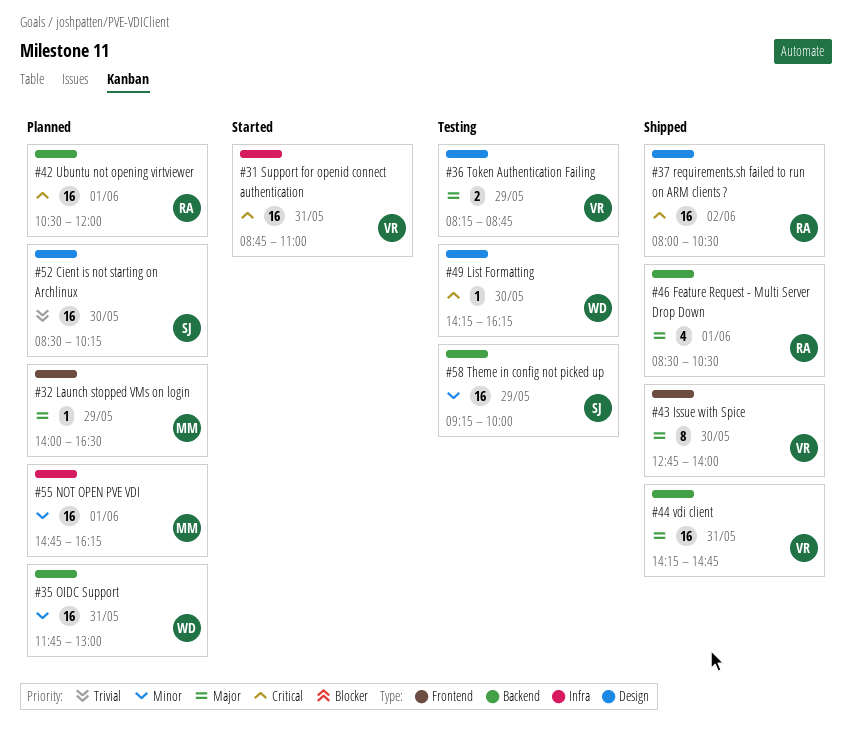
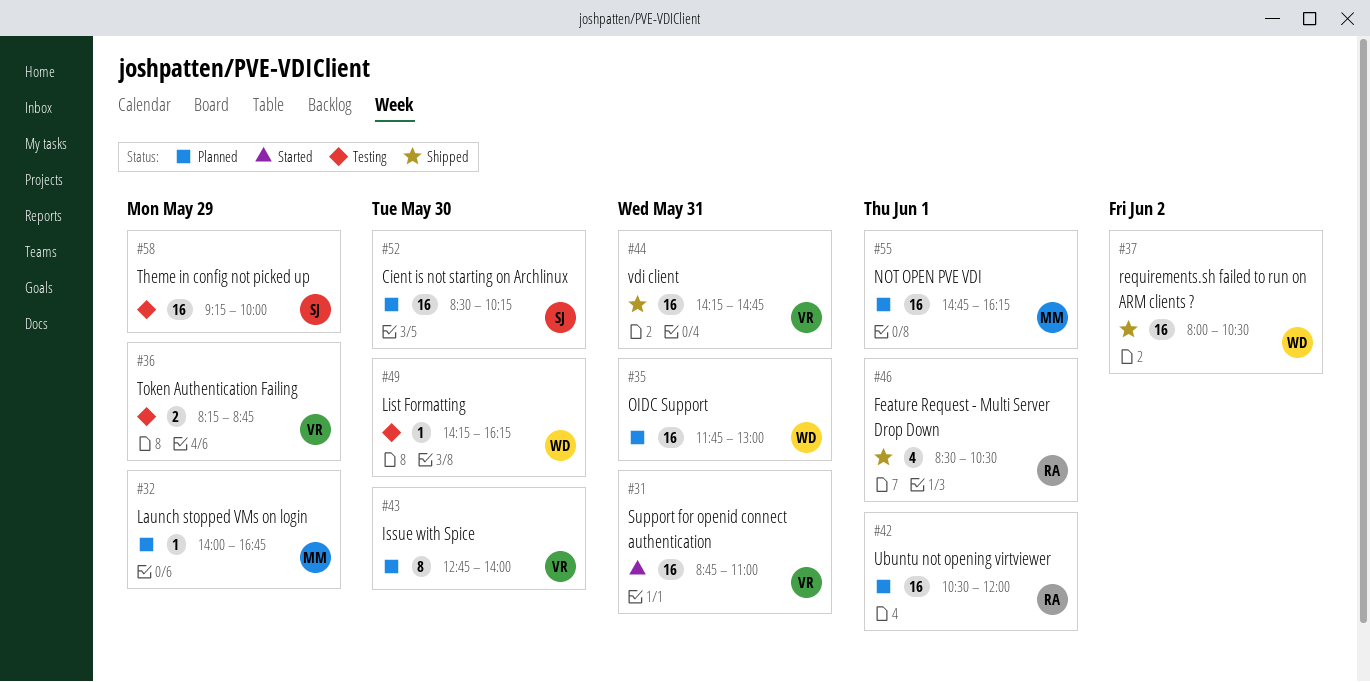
#32, ends: 16:30 -> 16:45
#37, owner: RA -> WD
#43, status: Shipped -> Planned

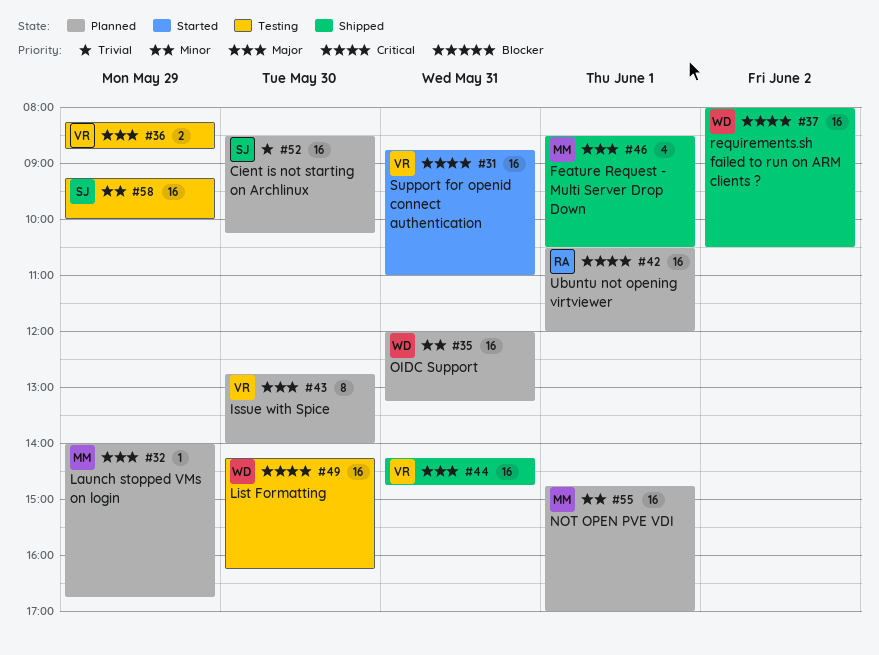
#35, begins: 11:45 -> 12:00
#35, ends: 13:00 -> 13:15
#46, owner: RA -> MM
#49, estimate: 1 -> 16
#55, ends: 16:15 -> 17:00

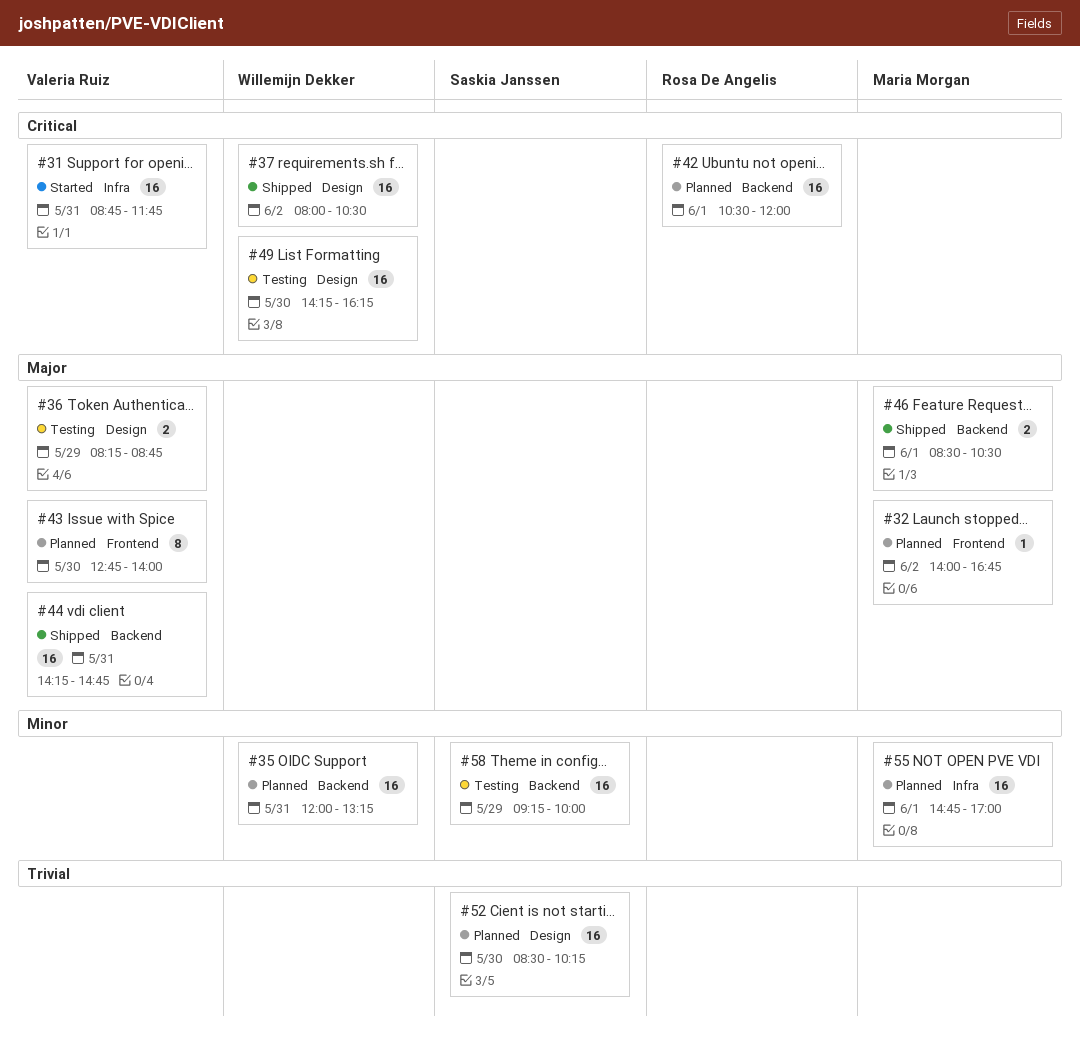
#31, ends: 11:00 -> 11:45
#32, day: May 29 -> Jun 2
#46, estimate: 4 -> 2

